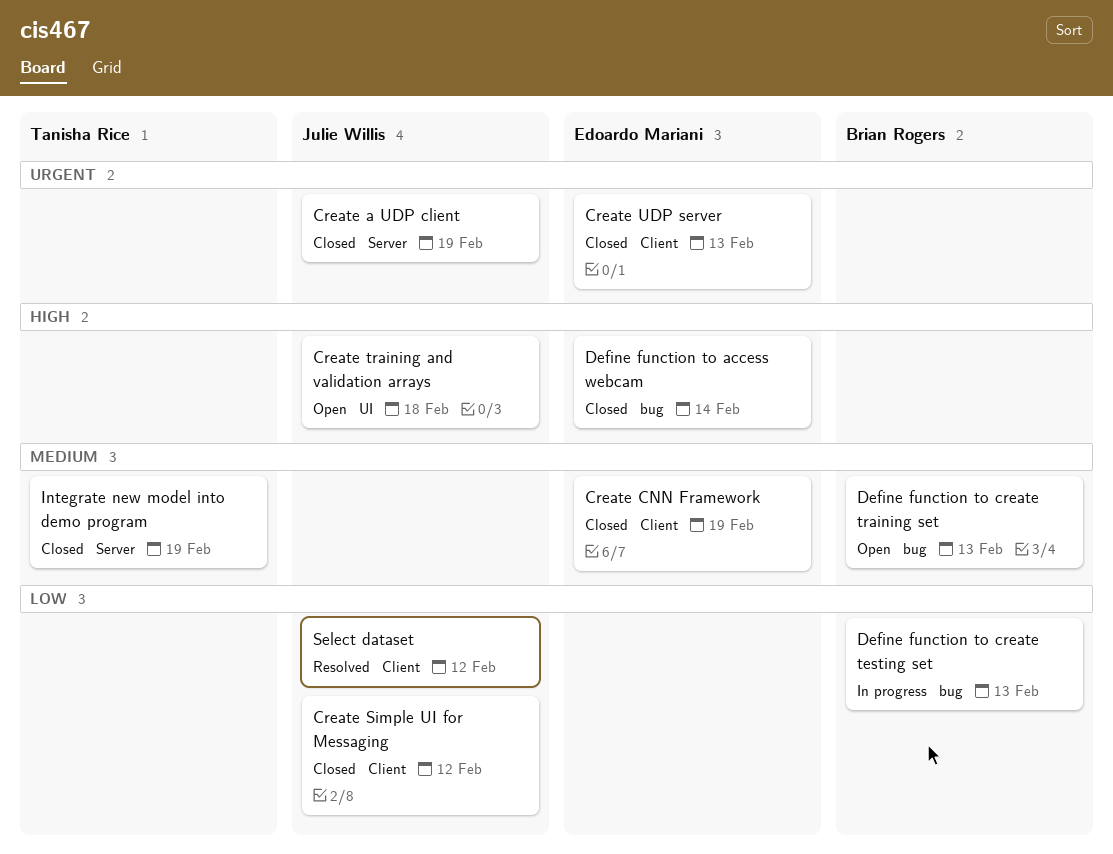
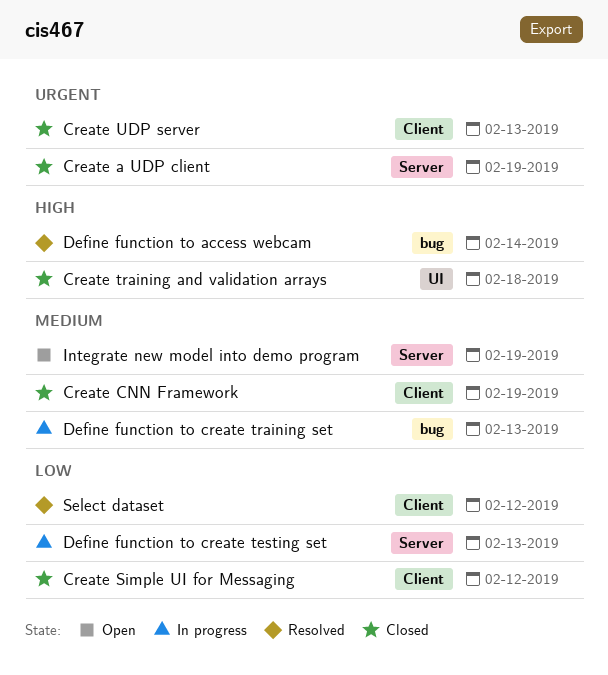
Create training and validation arrays, status: Open -> Closed
Define function to access webcam, status: Closed -> Resolved
Define function to create testing set, label: bug -> Server
Define function to create training set, status: Open -> In progress
Integrate new model into demo program, status: Closed -> Open

